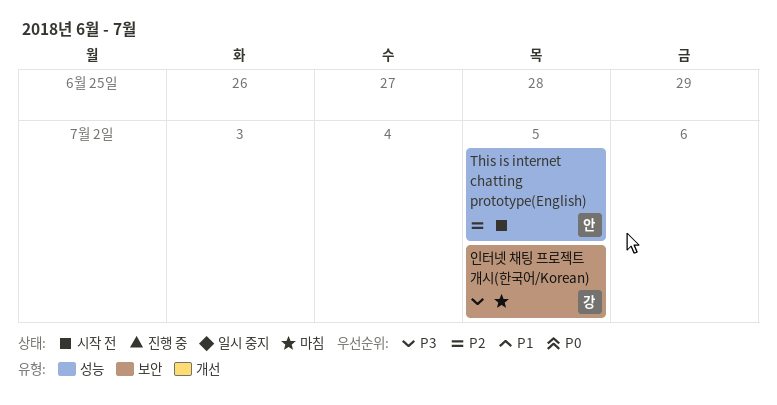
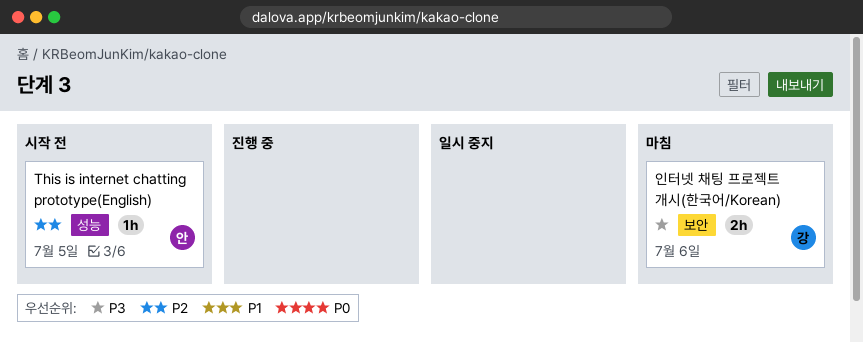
인터넷 채팅 프로젝트 개시(한국어/Korean), due: Jul 5 -> Jul 6

